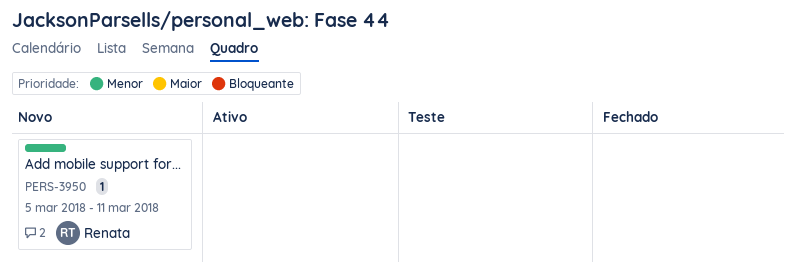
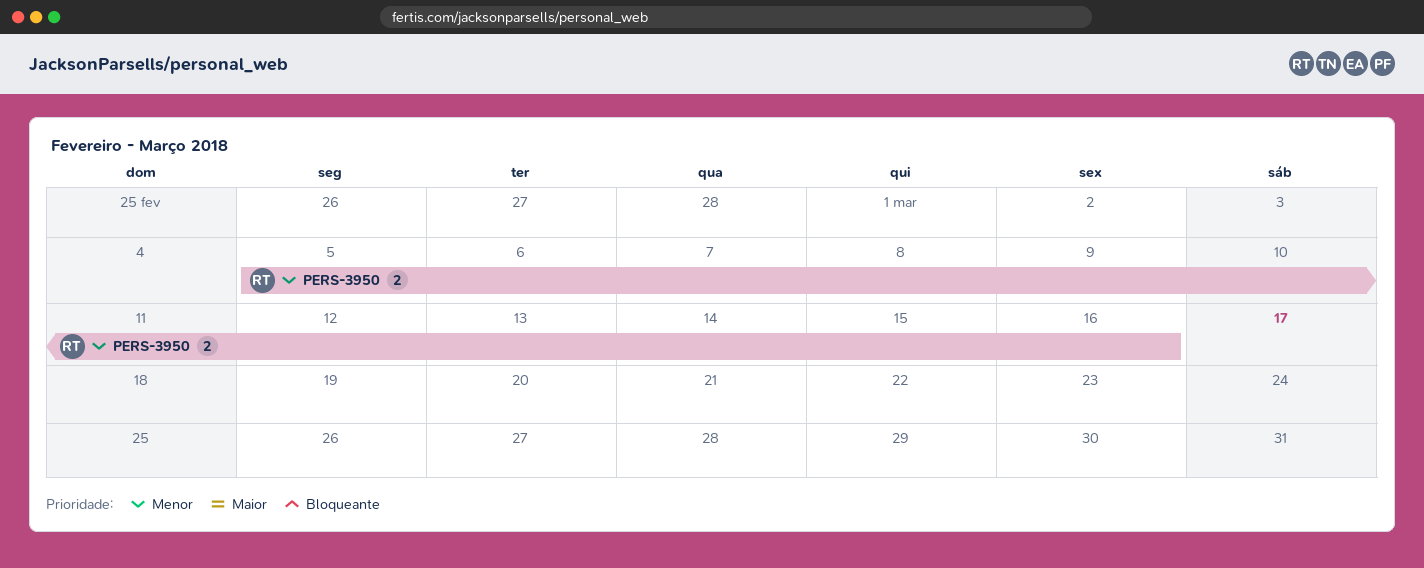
PERS-3950, estimate: 1 -> 2
PERS-3950, due: Mar 11 -> Mar 16

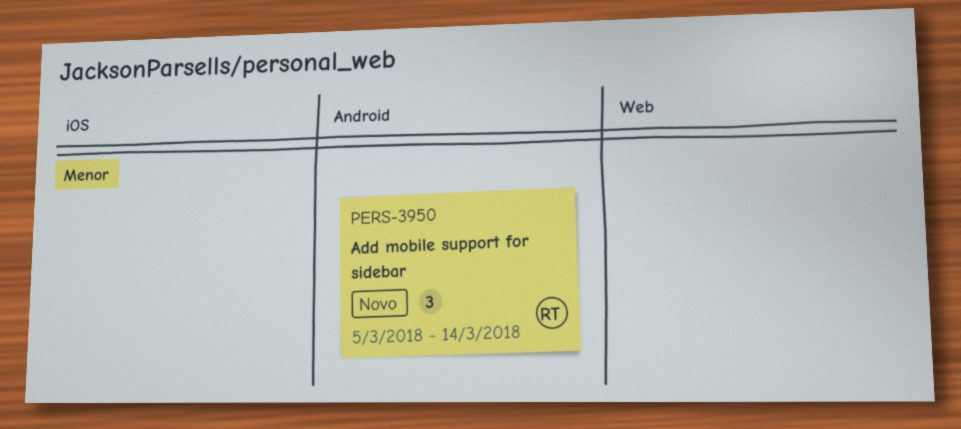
PERS-3950, estimate: 2 -> 3
PERS-3950, due: Mar 16 -> Mar 14

